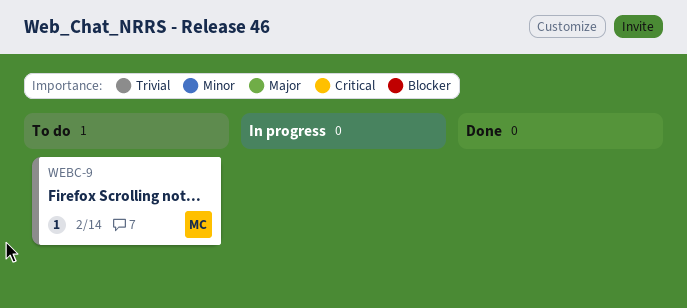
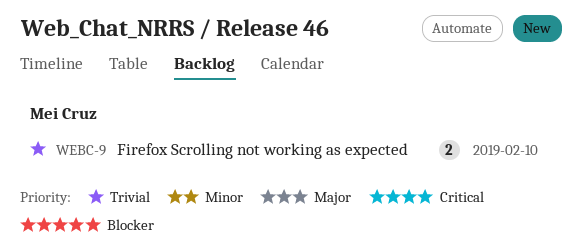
WEBC-9, estimate: 1 -> 2
WEBC-9, due: Feb 14 -> Feb 10

